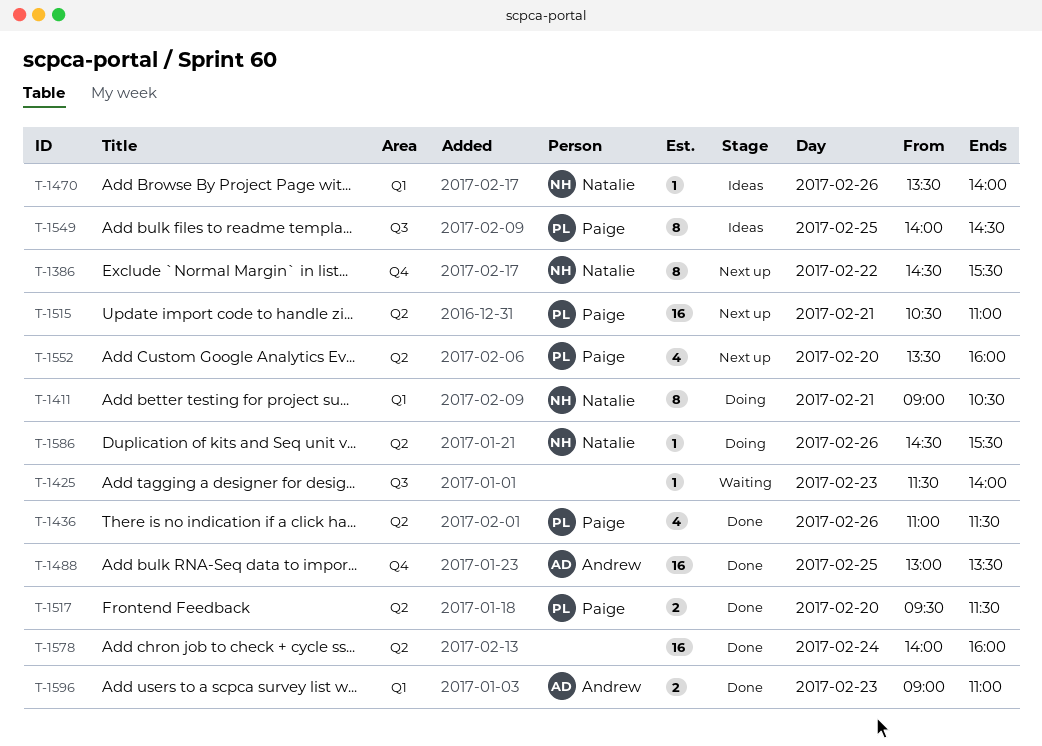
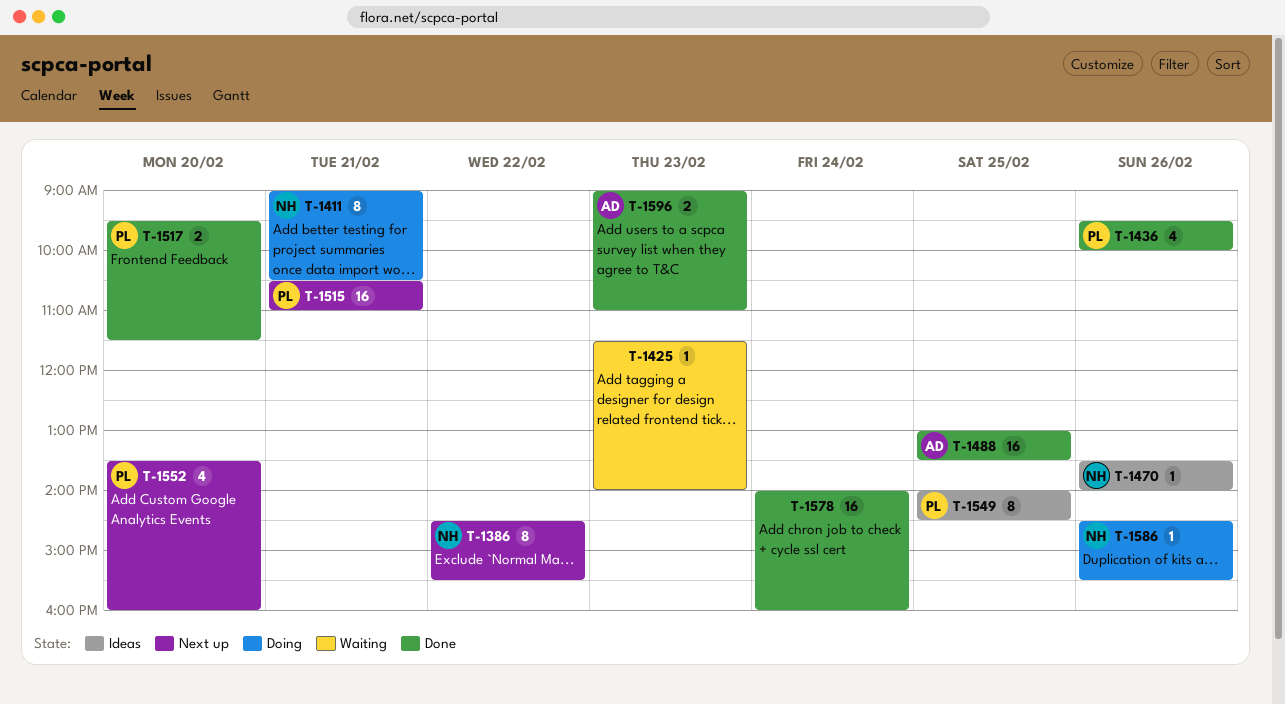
T-1436, begins: 11:00 -> 09:30
T-1436, ends: 11:30 -> 10:00

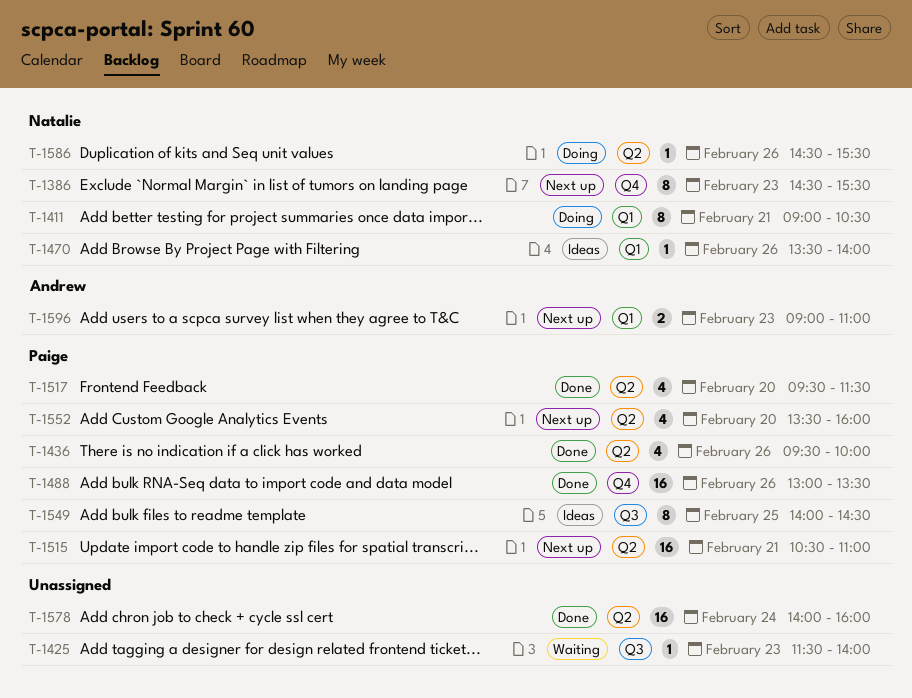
T-1386, day: Feb 22 -> Feb 23
T-1488, owner: Andrew -> Paige
T-1488, day: Feb 25 -> Feb 26
T-1517, estimate: 2 -> 4
T-1596, status: Done -> Next up

